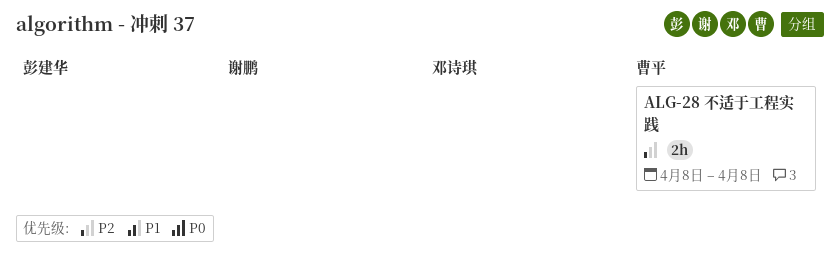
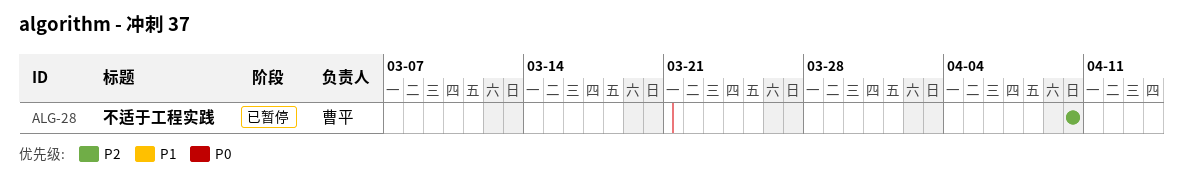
ALG-28, start: Apr 8 -> Apr 10
ALG-28, due: Apr 8 -> Apr 10

